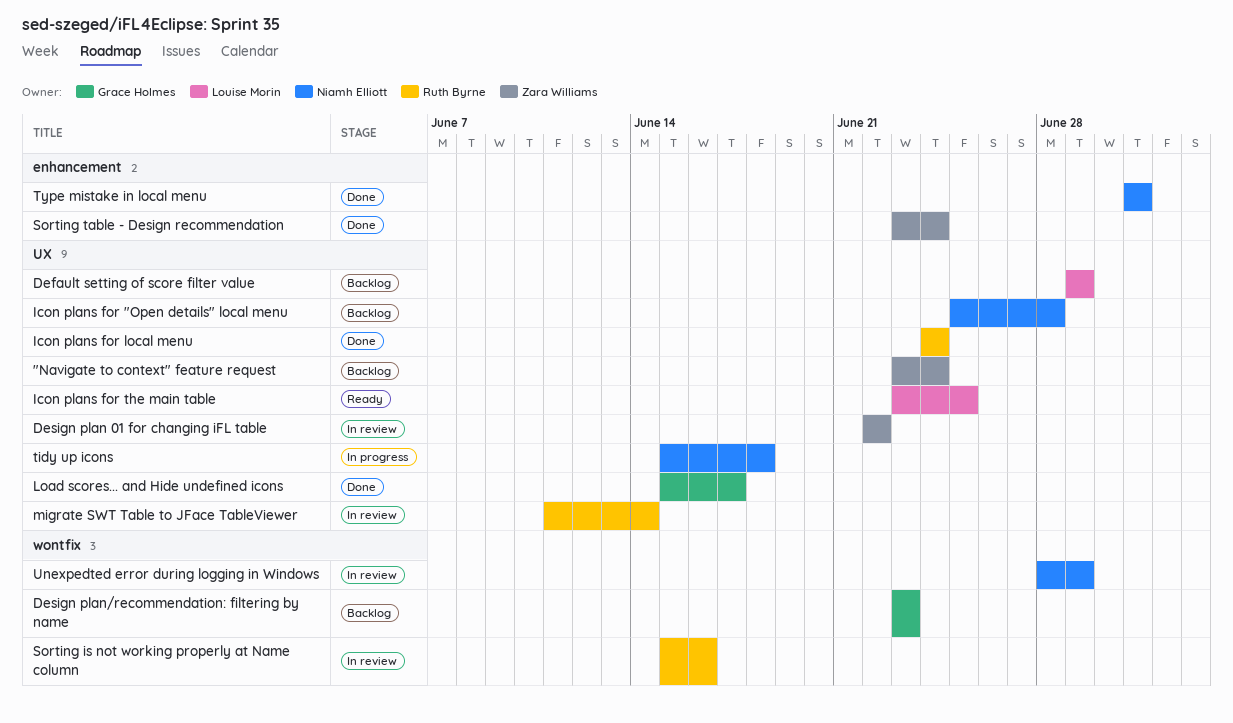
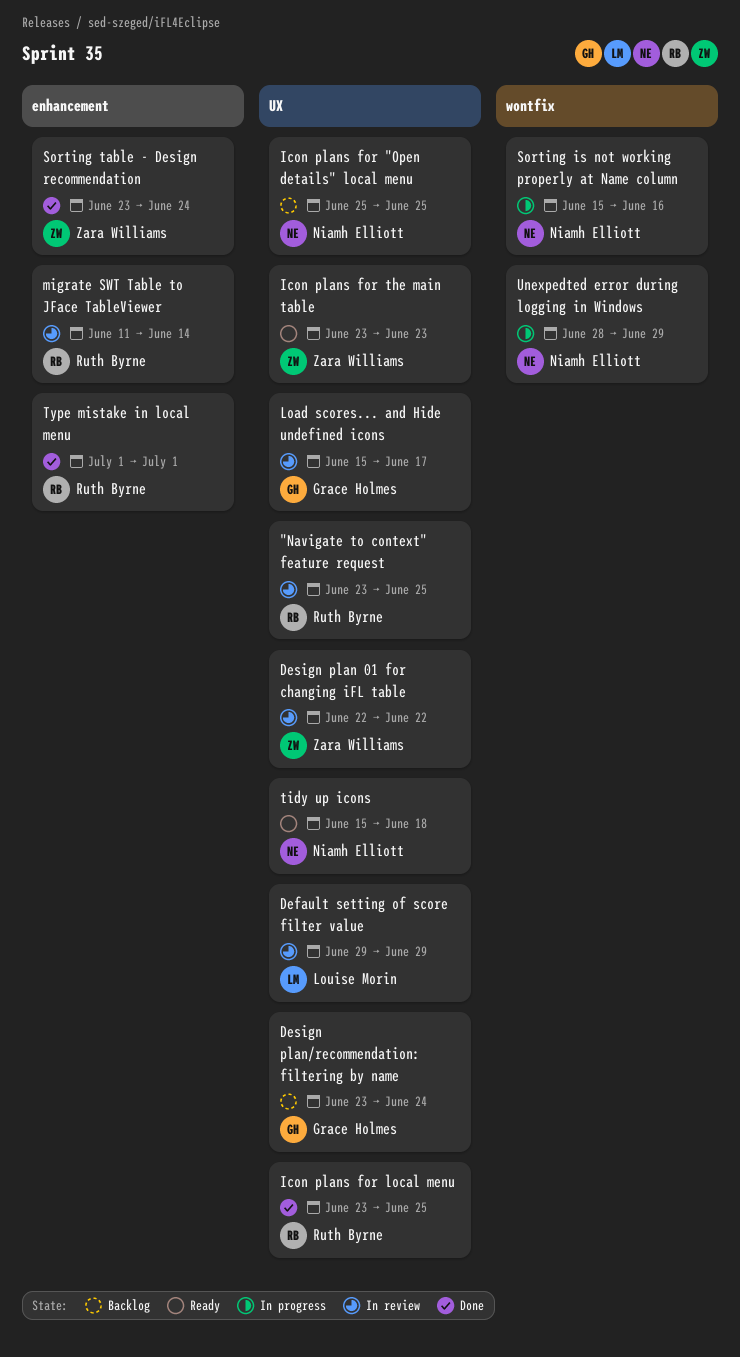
"Navigate to context" feature request, status: Backlog -> In review
"Navigate to context" feature request, owner: Zara Williams -> Ruth Byrne
"Navigate to context" feature request, due: Jun 24 -> Jun 25
Default setting of score filter value, status: Backlog -> In review
Design plan/recommendation: filtering by name, label: wontfix -> UX
Design plan/recommendation: filtering by name, due: Jun 23 -> Jun 24
Icon plans for "Open details" local menu, due: Jun 28 -> Jun 25
Icon plans for local menu, start: Jun 24 -> Jun 23
Icon plans for local menu, due: Jun 24 -> Jun 25
Icon plans for the main table, owner: Louise Morin -> Zara Williams
Icon plans for the main table, due: Jun 25 -> Jun 23
Load scores... and Hide undefined icons, status: Done -> In review
migrate SWT Table to JFace TableViewer, label: UX -> enhancement
Sorting is not working properly at Name column, status: In review -> In progress
Sorting is not working properly at Name column, owner: Ruth Byrne -> Niamh Elliott
tidy up icons, status: In progress -> Ready
Type mistake in local menu, owner: Niamh Elliott -> Ruth Byrne
Unexpedted error during logging in Windows, status: In review -> In progress

